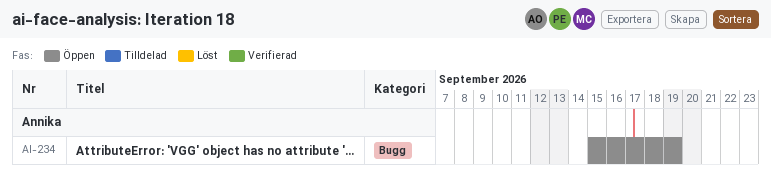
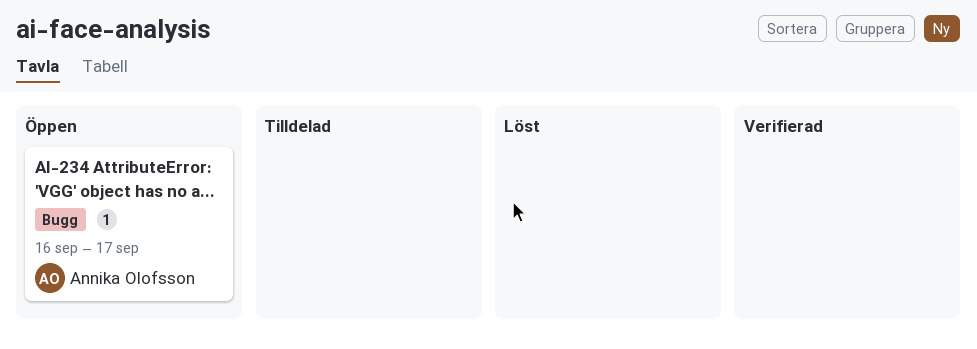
AI-234, start: Sep 15 -> Sep 16
AI-234, due: Sep 19 -> Sep 17

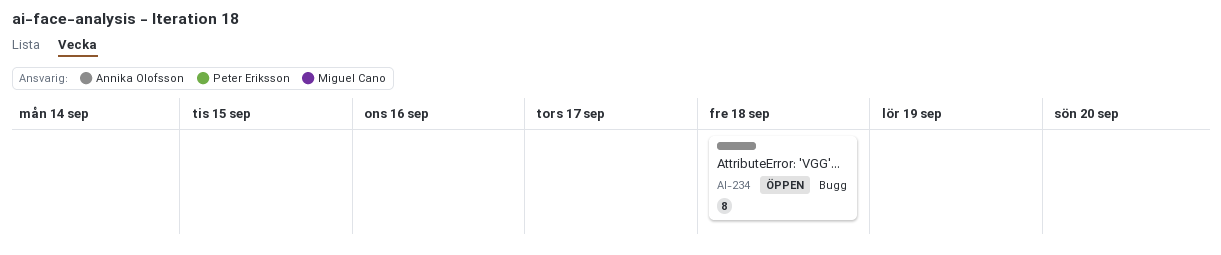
AI-234, estimate: 1 -> 8
AI-234, due: Sep 17 -> Sep 18

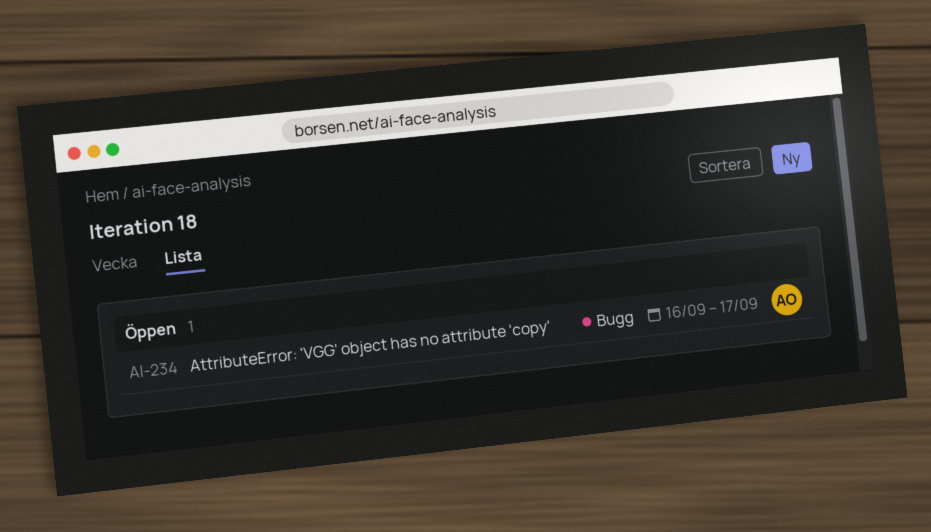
AI-234, due: Sep 18 -> Sep 17

